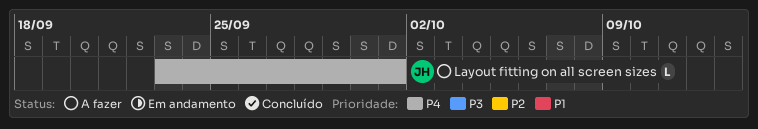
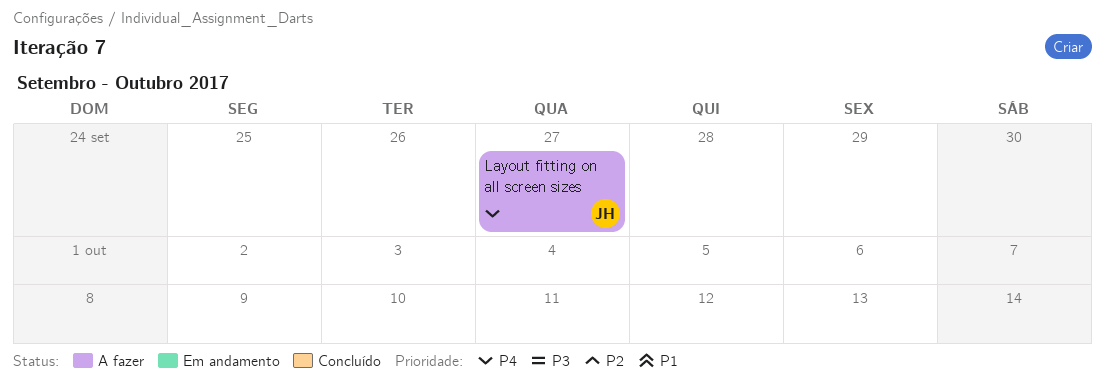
Layout fitting on all screen sizes, due: Oct 1 -> Sep 27

